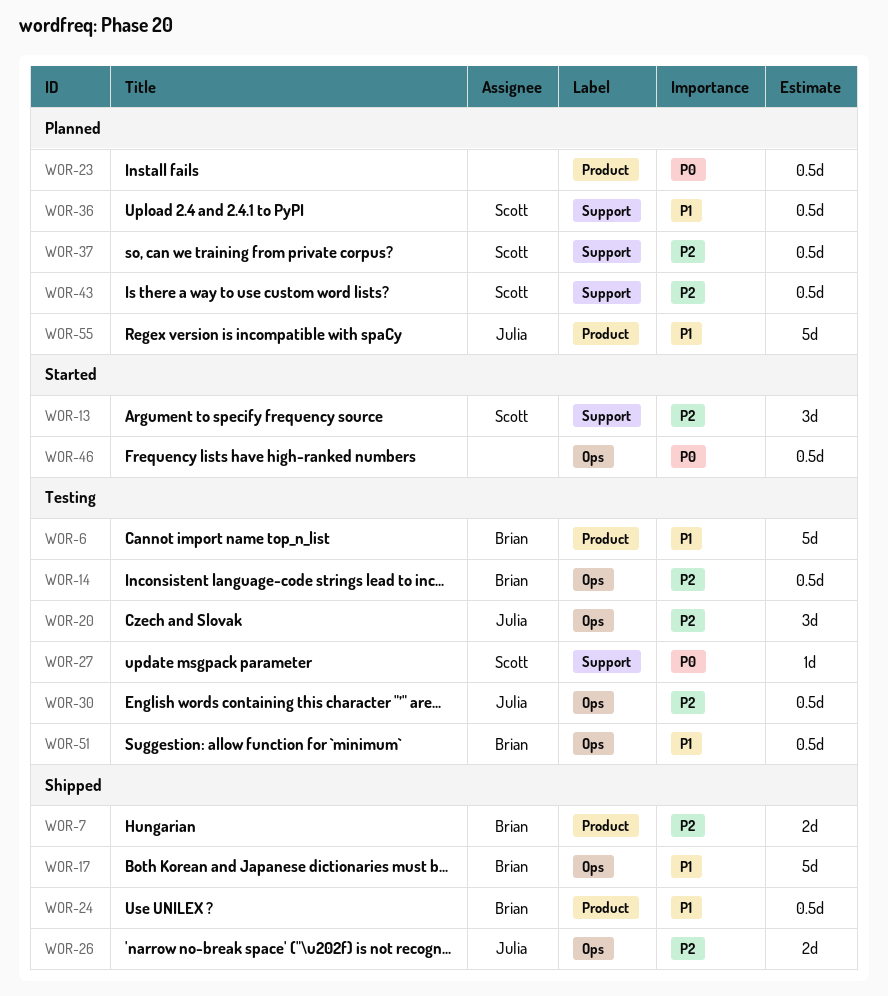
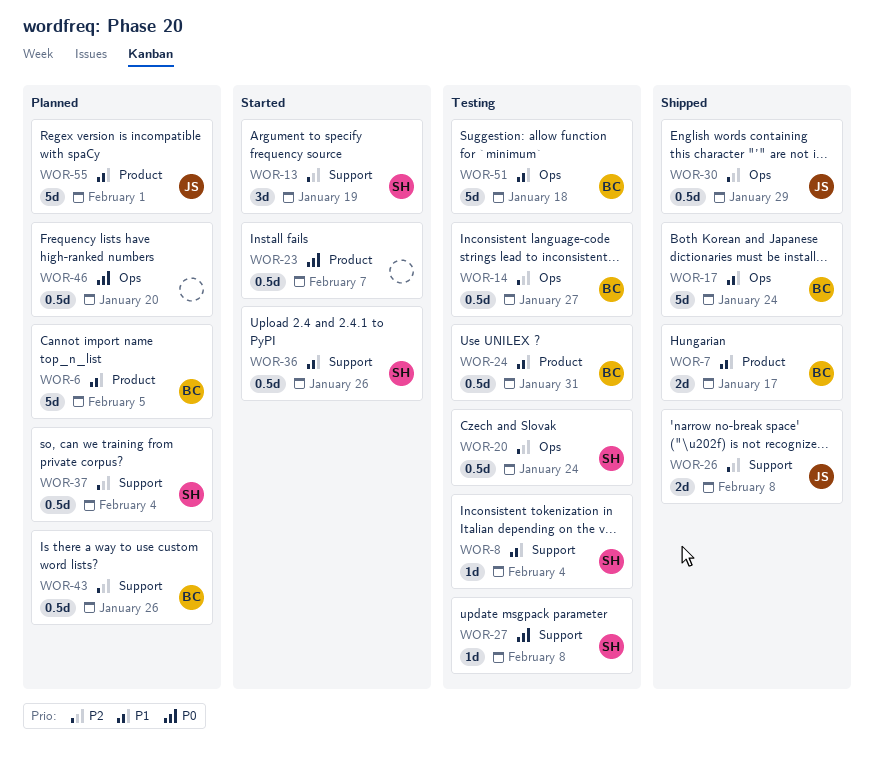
WOR-6, status: Testing -> Planned
WOR-7, priority: P2 -> P1
WOR-8: none -> present
WOR-20, owner: Julia -> Scott
WOR-20, estimate: 3d -> 0.5d
WOR-23, status: Planned -> Started
WOR-24, status: Shipped -> Testing
WOR-26, label: Ops -> Support
WOR-30, status: Testing -> Shipped
WOR-36, status: Planned -> Started
WOR-43, owner: Scott -> Brian
WOR-46, status: Started -> Planned
WOR-51, estimate: 0.5d -> 5d

